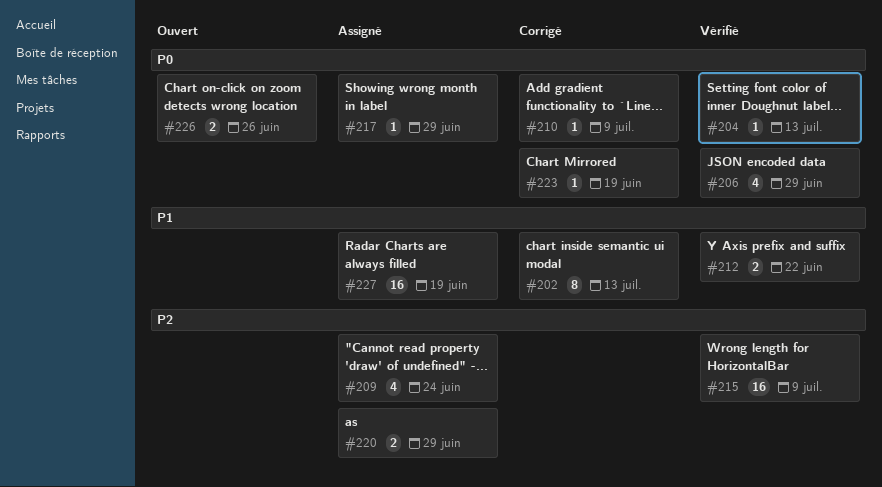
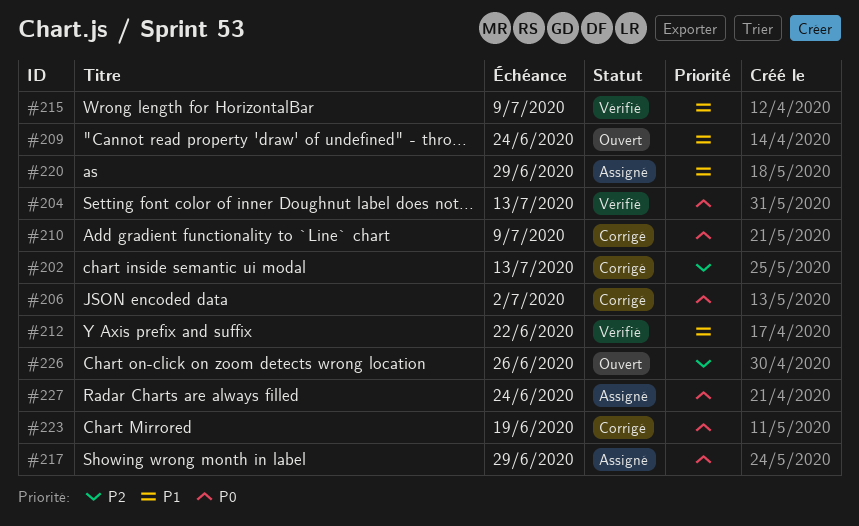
#202, priority: P1 -> P2
#206, status: Vérifié -> Corrigé
#206, due: Jun 29 -> Jul 2
#209, status: Assigné -> Ouvert
#209, priority: P2 -> P1
#215, priority: P2 -> P1
#220, priority: P2 -> P1
#226, priority: P0 -> P2
#227, priority: P1 -> P0
#227, due: Jun 19 -> Jun 24

